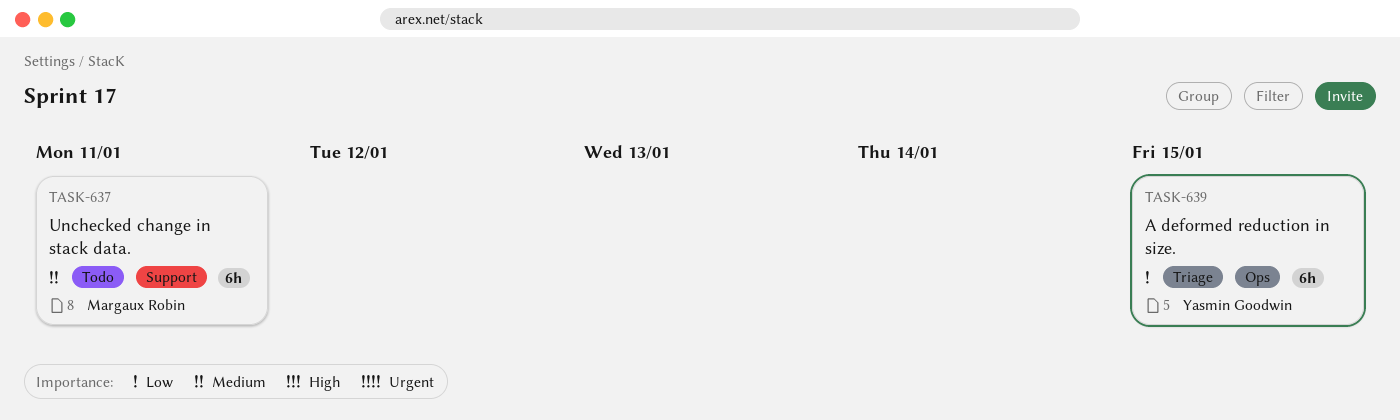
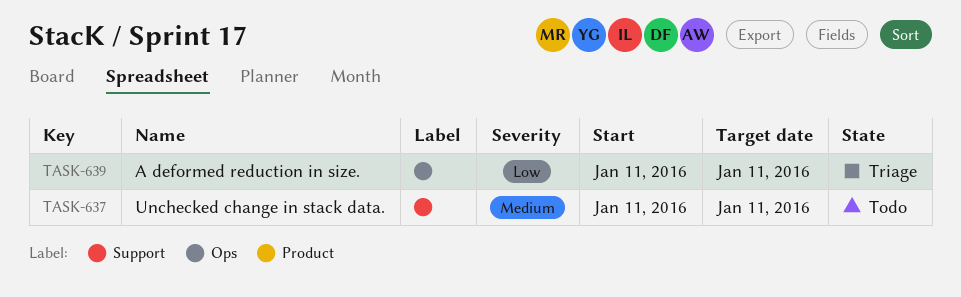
TASK-639, due: Jan 15 -> Jan 11

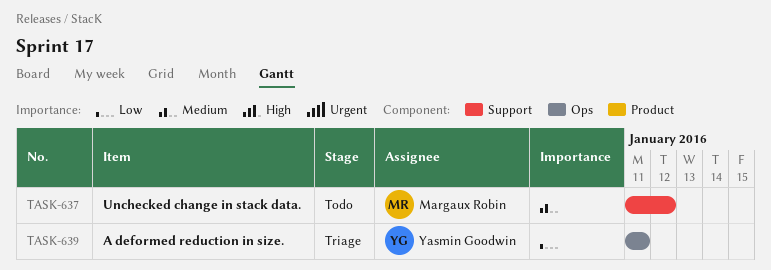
TASK-637, due: Jan 11 -> Jan 12

